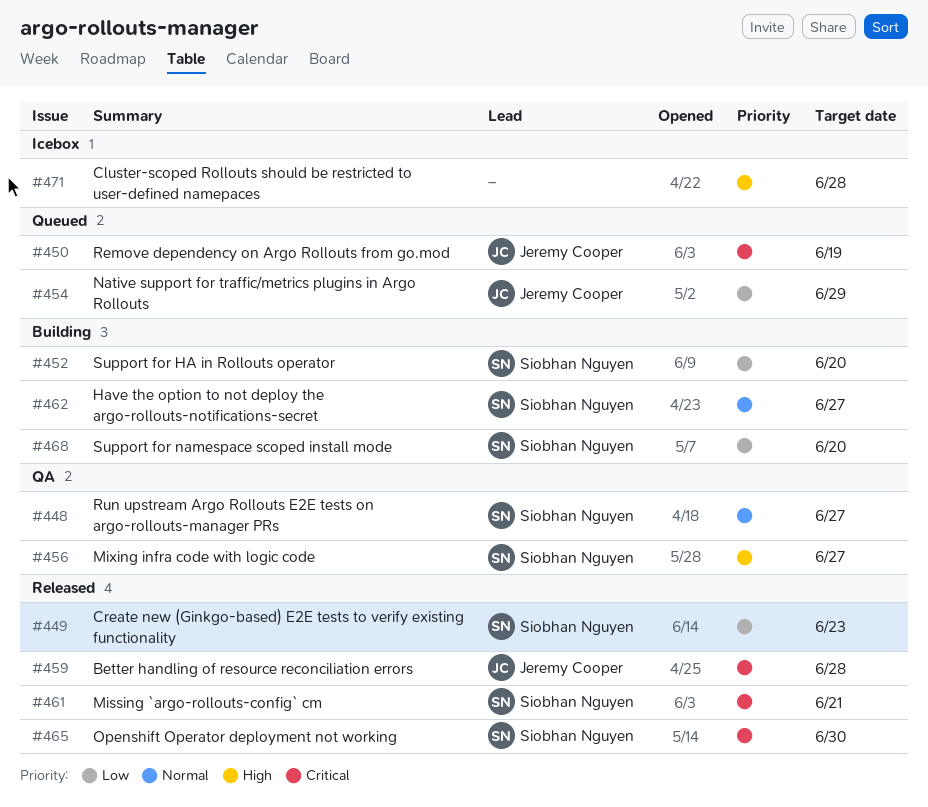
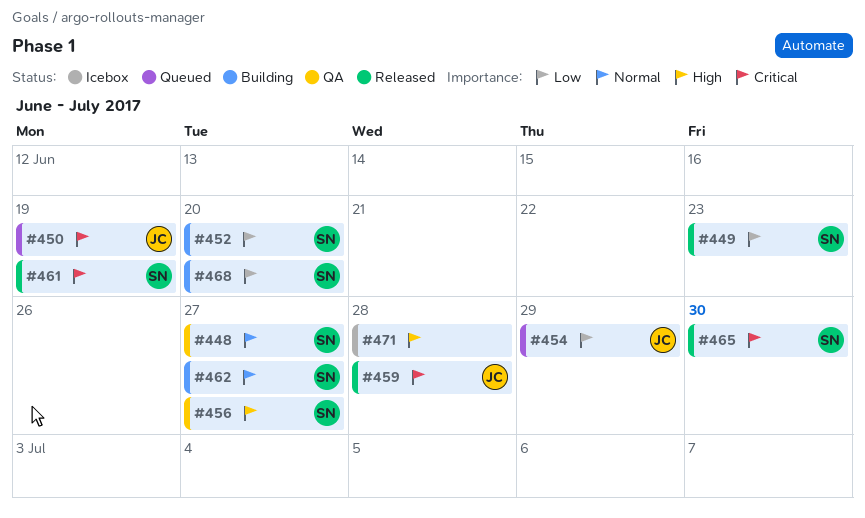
#461, due: Jun 21 -> Jun 19

